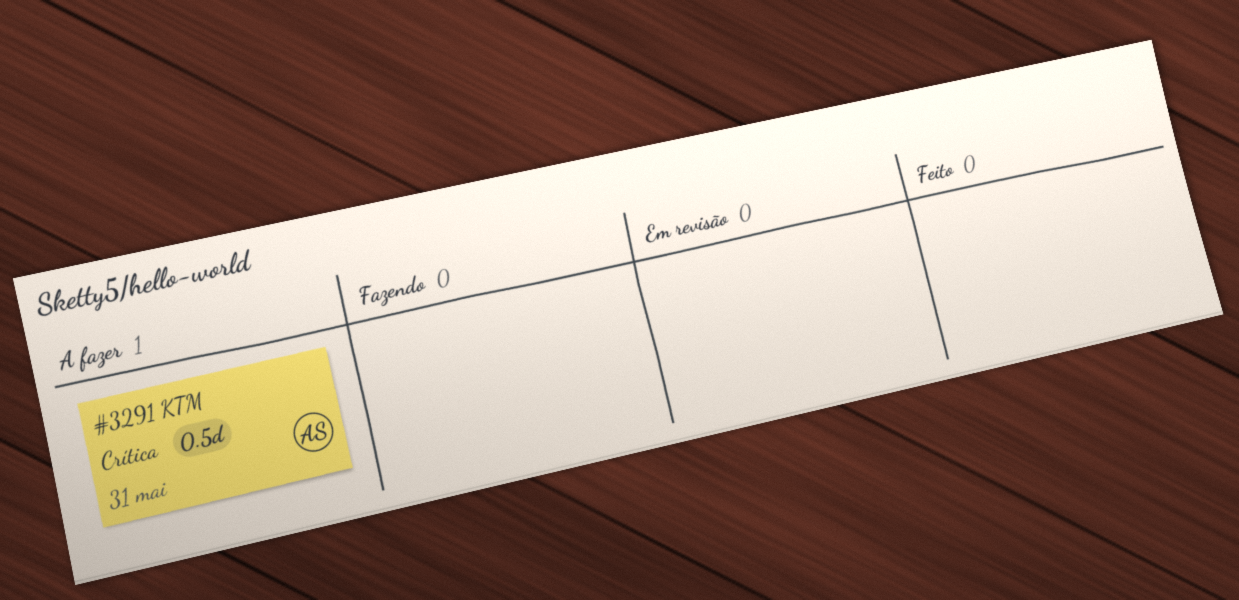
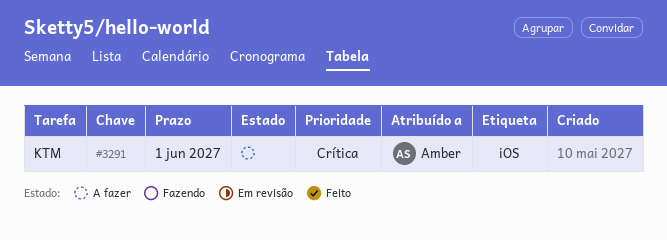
#3291, due: May 31 -> Jun 1

